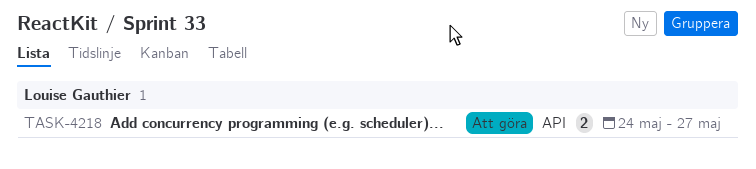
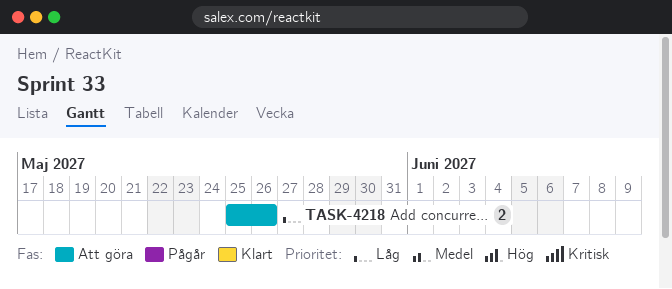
TASK-4218, start: May 24 -> May 25
TASK-4218, due: May 27 -> May 26

